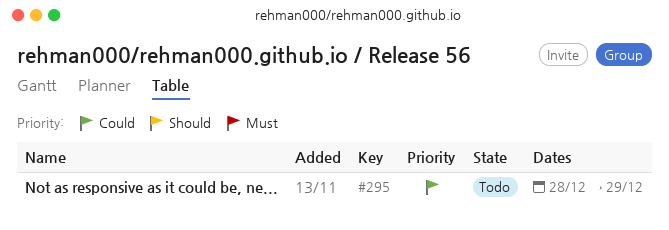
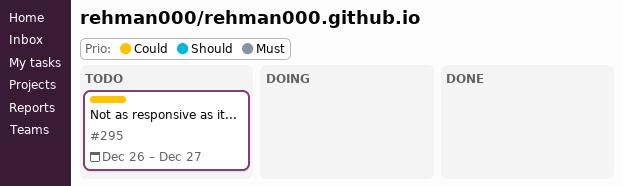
#295, start: Dec 28 -> Dec 26
#295, due: Dec 29 -> Dec 27

